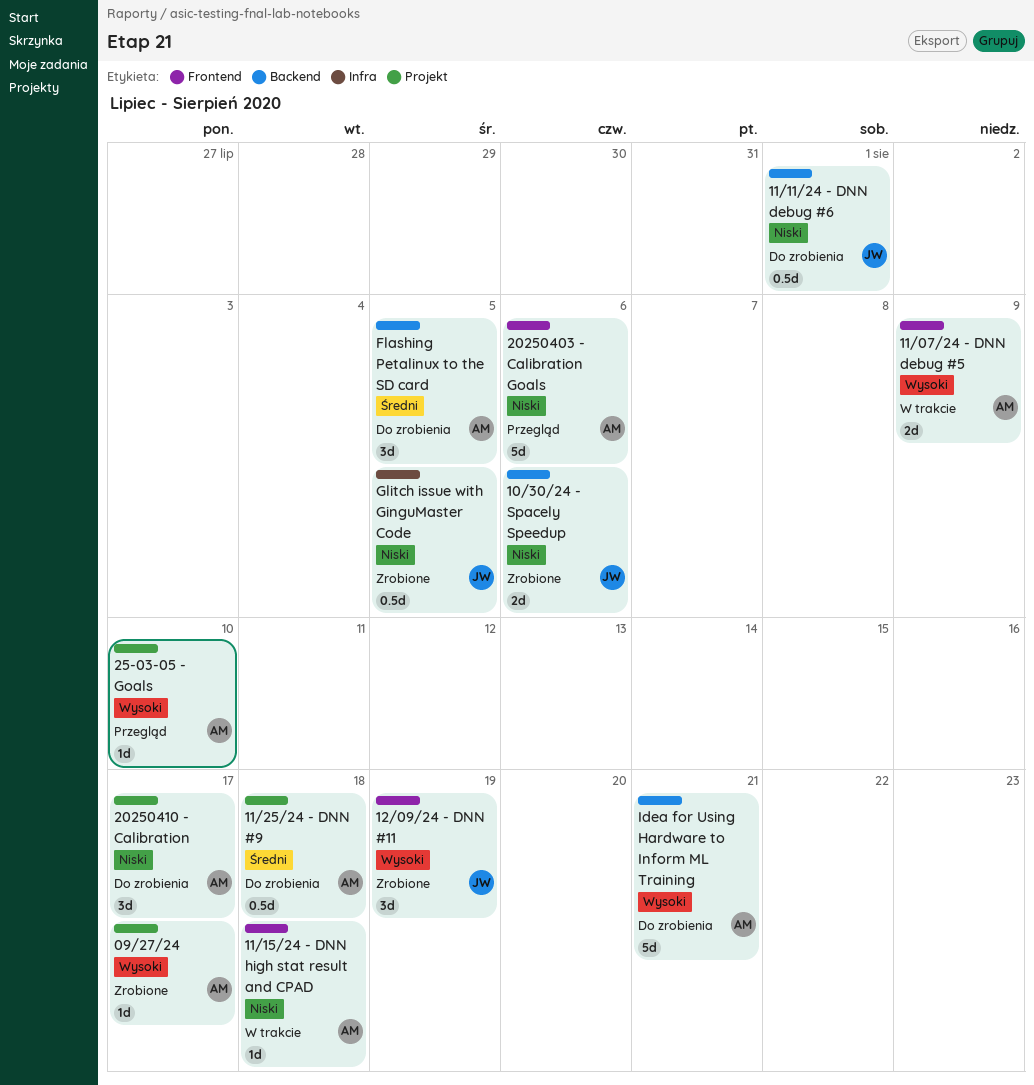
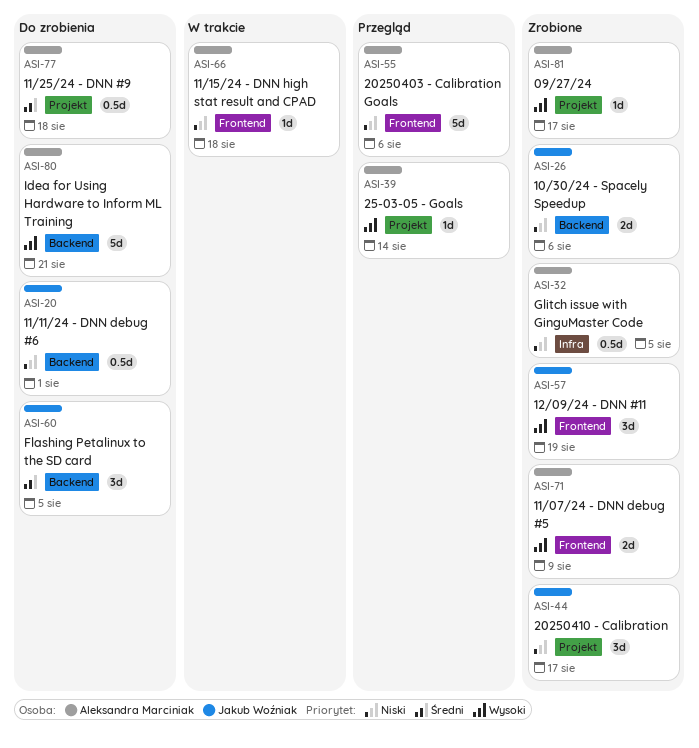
11/07/24 - DNN debug #5, status: W trakcie -> Zrobione
20250410 - Calibration, status: Do zrobienia -> Zrobione
20250410 - Calibration, owner: Aleksandra Marciniak -> Jakub Woźniak
25-03-05 - Goals, due: Aug 10 -> Aug 14
Flashing Petalinux to the SD card, owner: Aleksandra Marciniak -> Jakub Woźniak
Glitch issue with GinguMaster Code, owner: Jakub Woźniak -> Aleksandra Marciniak

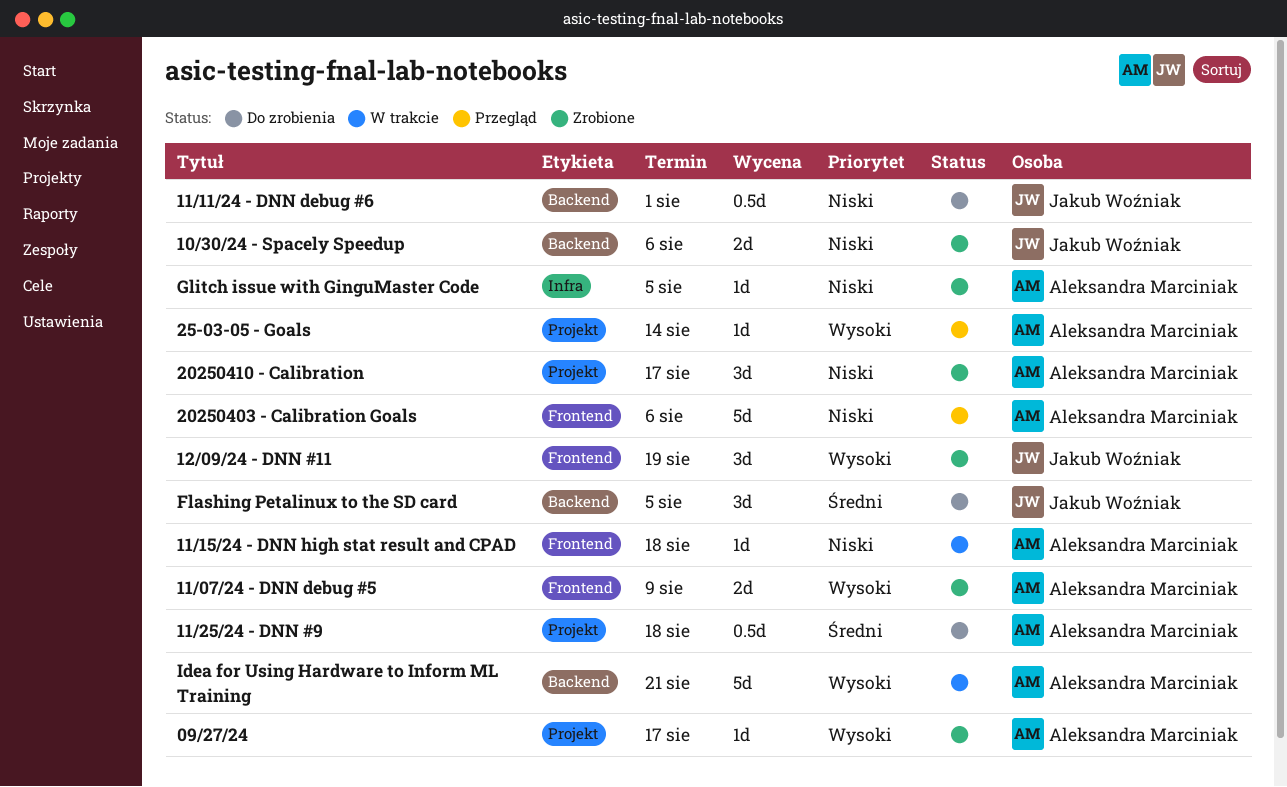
20250410 - Calibration, owner: Jakub Woźniak -> Aleksandra Marciniak
Glitch issue with GinguMaster Code, estimate: 0.5d -> 1d
Idea for Using Hardware to Inform ML Training, status: Do zrobienia -> W trakcie

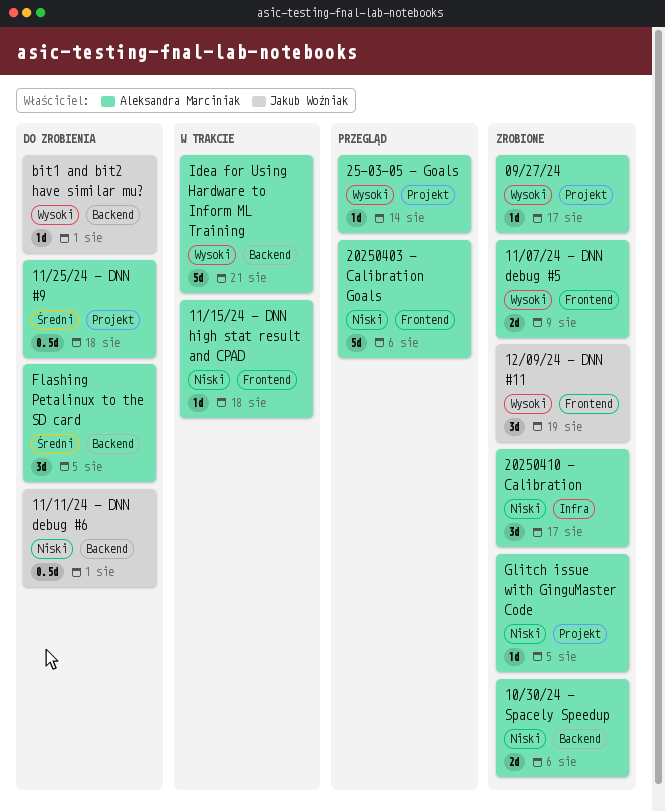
10/30/24 - Spacely Speedup, owner: Jakub Woźniak -> Aleksandra Marciniak
20250410 - Calibration, label: Projekt -> Infra
bit1 and bit2 have similar mu?: none -> present
Flashing Petalinux to the SD card, owner: Jakub Woźniak -> Aleksandra Marciniak
Glitch issue with GinguMaster Code, label: Infra -> Projekt

